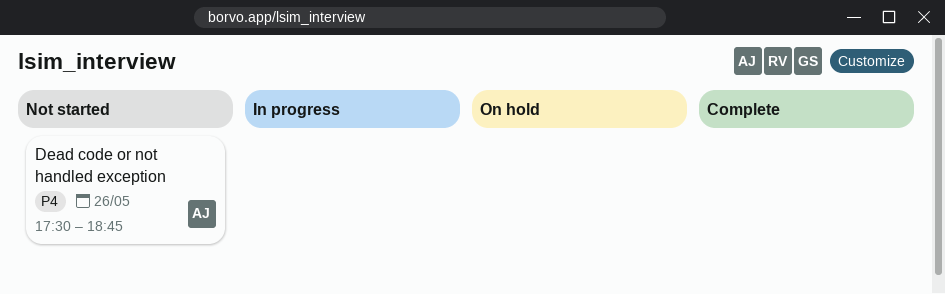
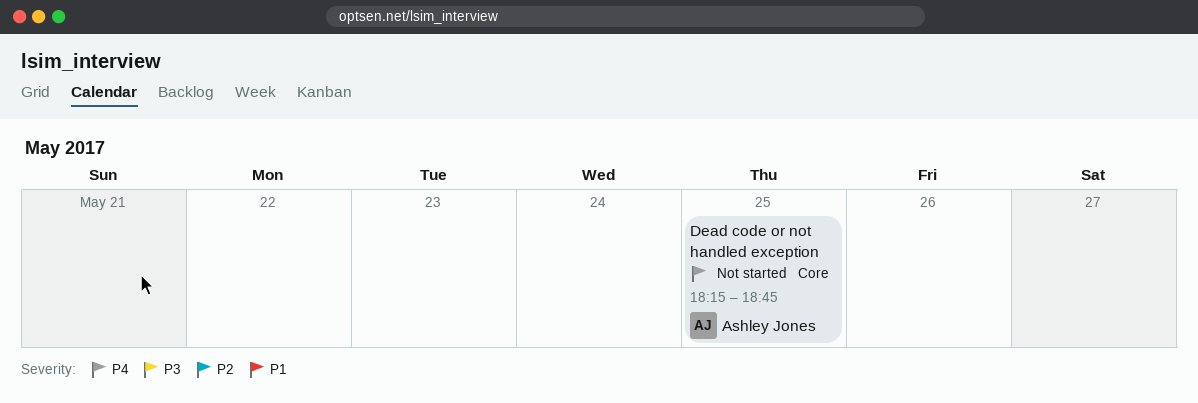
Dead code or not handled exception, day: May 26 -> May 25
Dead code or not handled exception, begins: 17:30 -> 18:15

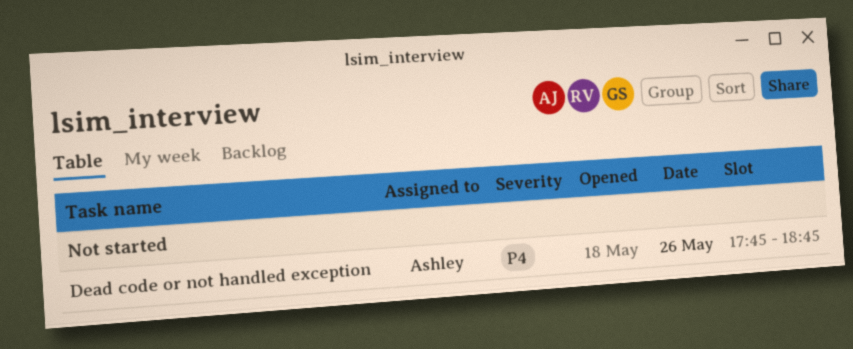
Dead code or not handled exception, day: May 25 -> May 26
Dead code or not handled exception, begins: 18:15 -> 17:45

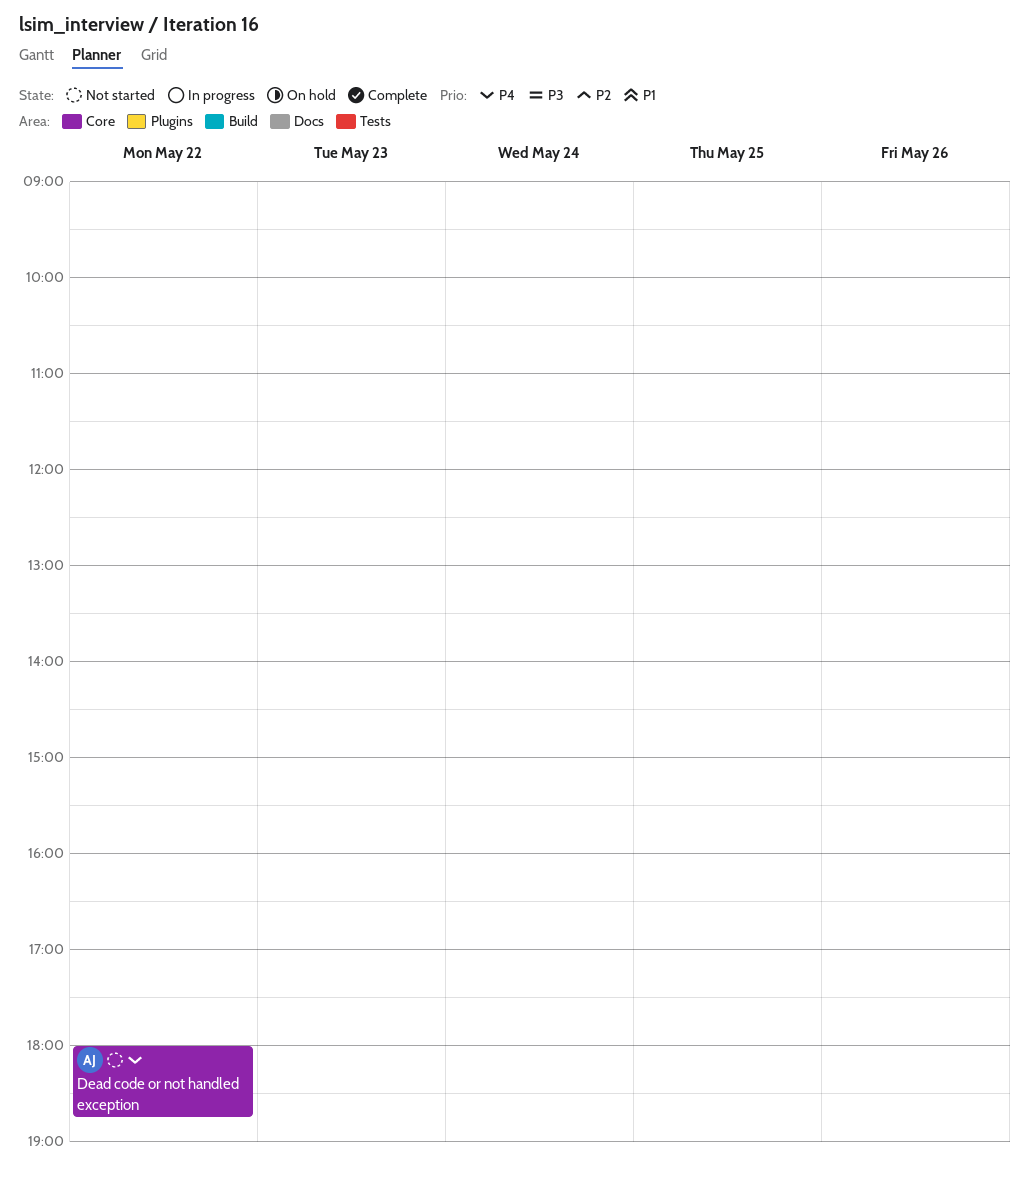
Dead code or not handled exception, day: May 26 -> May 22
Dead code or not handled exception, begins: 17:45 -> 18:00

